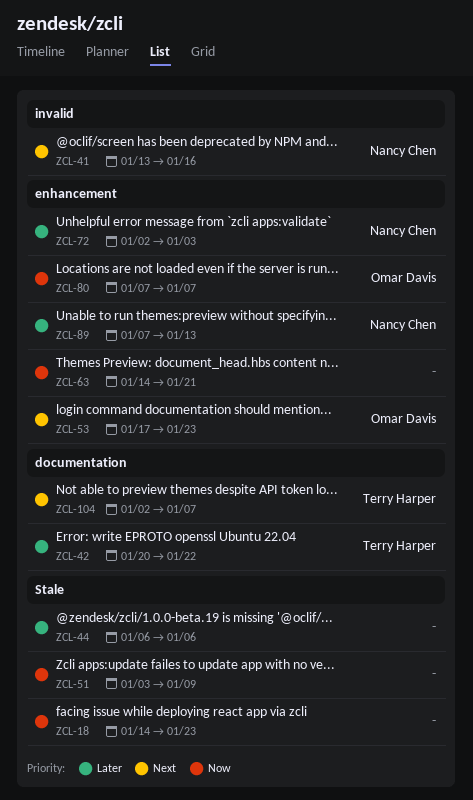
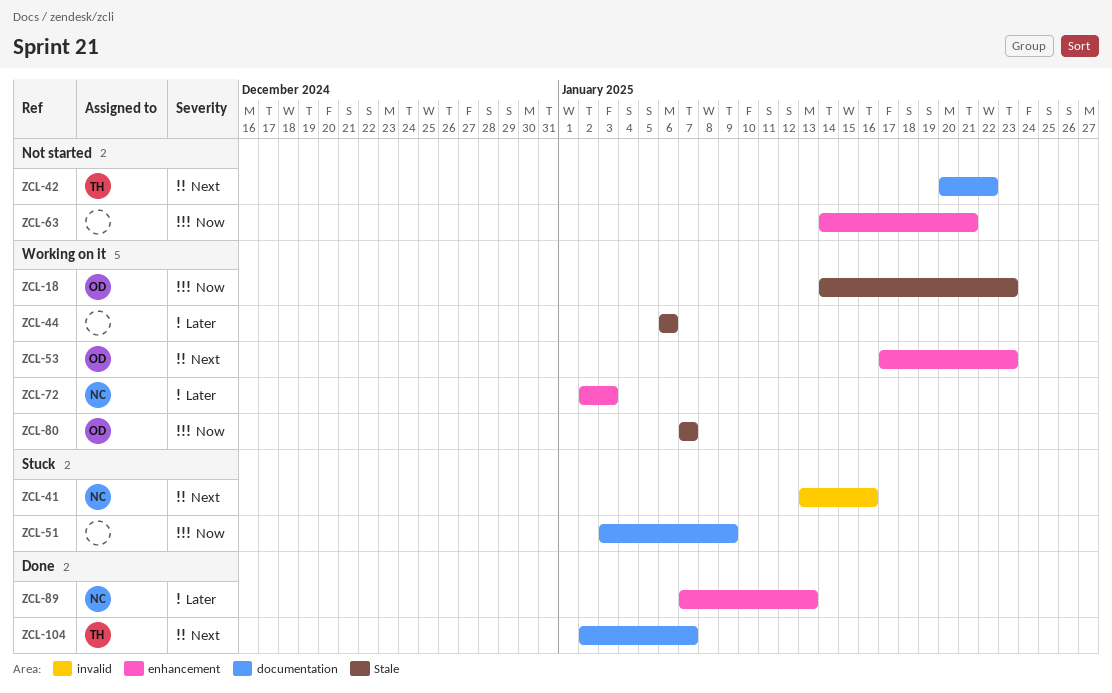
ZCL-18, owner: none -> Omar Davis
ZCL-42, priority: Later -> Next
ZCL-51, label: Stale -> documentation
ZCL-80, label: enhancement -> Stale

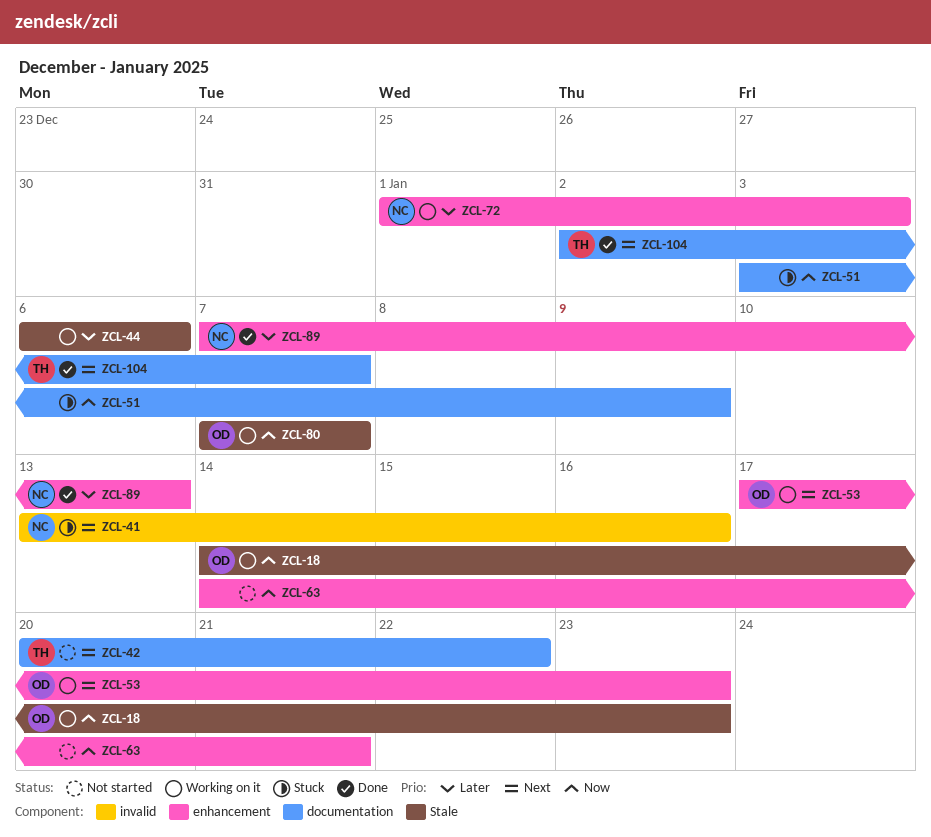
ZCL-72, start: Jan 2 -> Jan 1

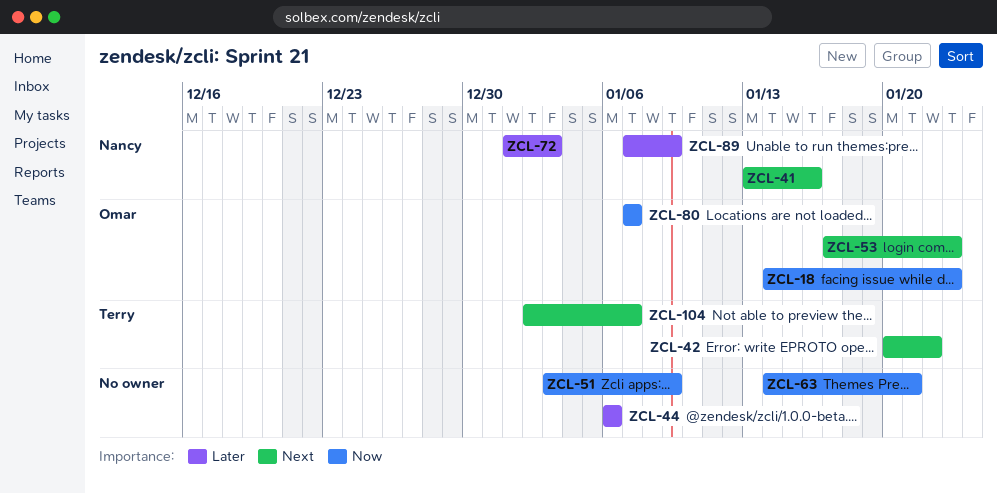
ZCL-89, due: Jan 13 -> Jan 9

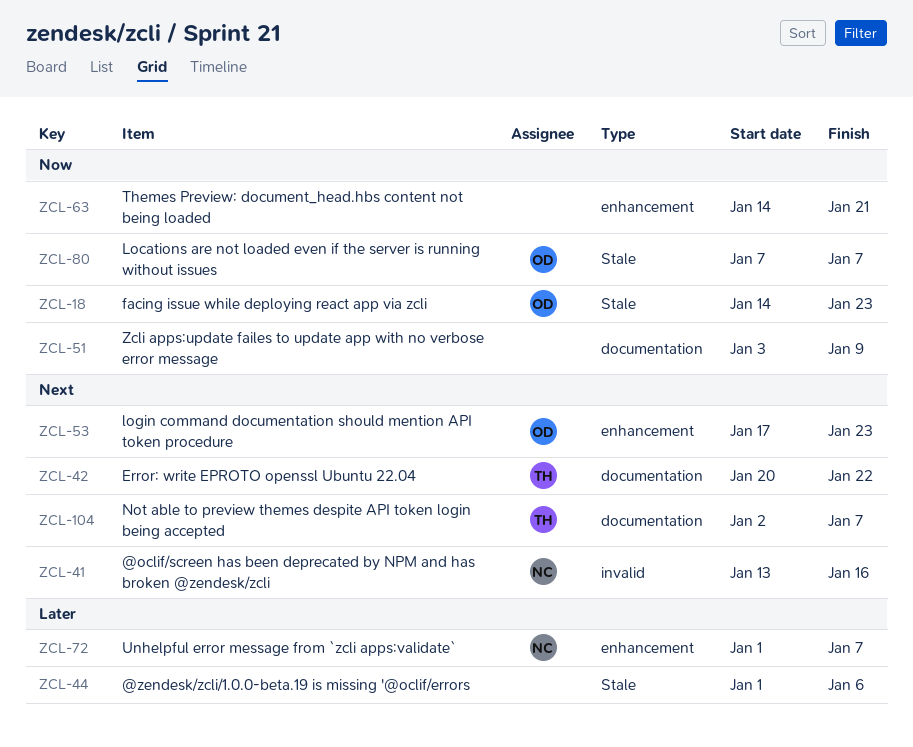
ZCL-44, start: Jan 6 -> Jan 1
ZCL-72, due: Jan 3 -> Jan 7
ZCL-89: present -> none

